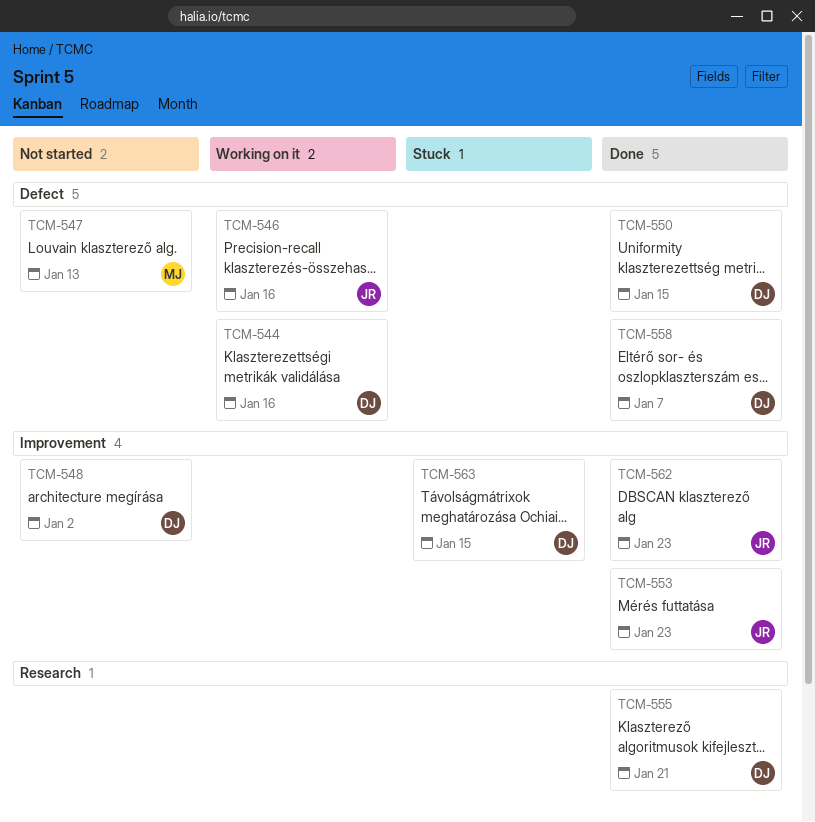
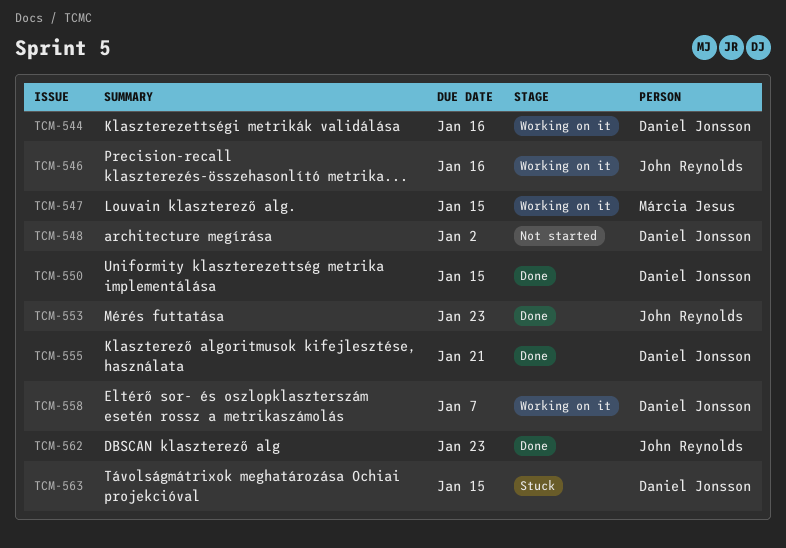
TCM-547, status: Not started -> Working on it
TCM-547, due: Jan 13 -> Jan 15
TCM-558, status: Done -> Working on it

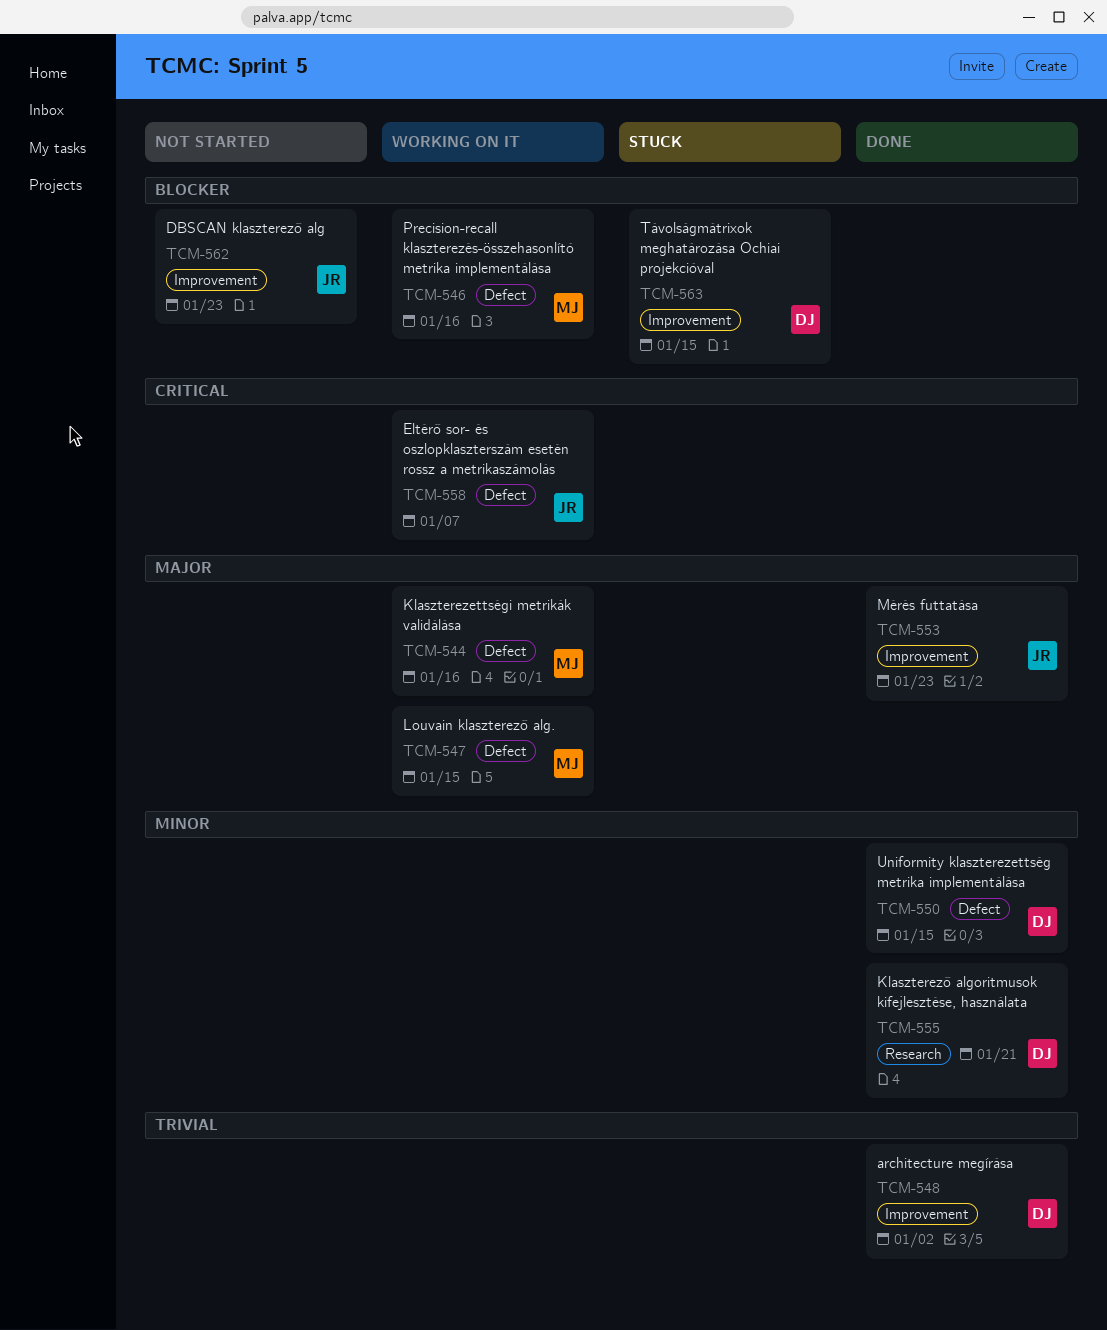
TCM-544, owner: Daniel Jonsson -> Márcia Jesus
TCM-546, owner: John Reynolds -> Márcia Jesus
TCM-548, status: Not started -> Done
TCM-558, owner: Daniel Jonsson -> John Reynolds
TCM-562, status: Done -> Not started

